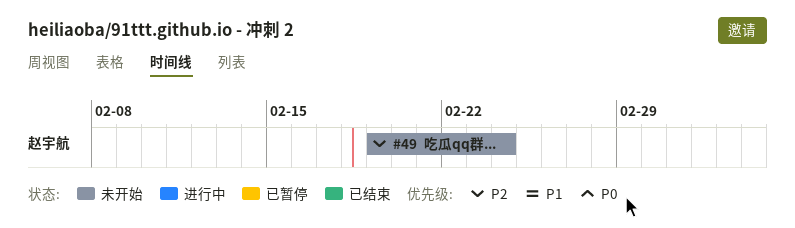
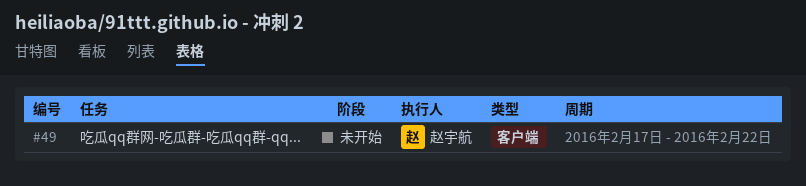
#49, start: Feb 19 -> Feb 17
#49, due: Feb 24 -> Feb 22

